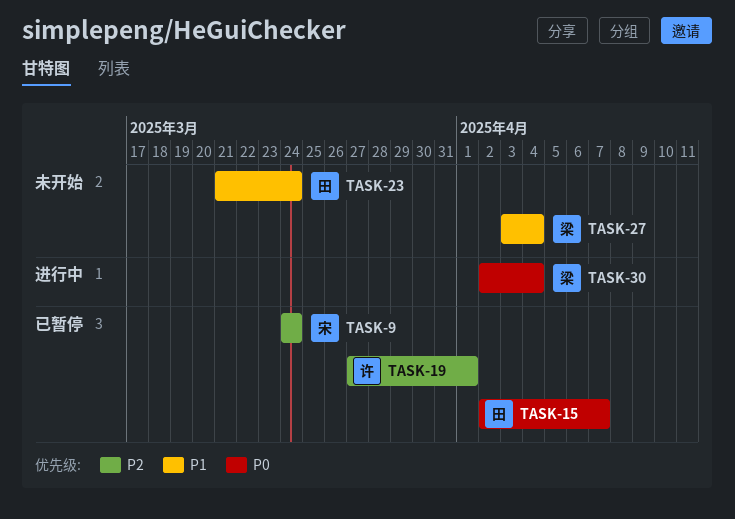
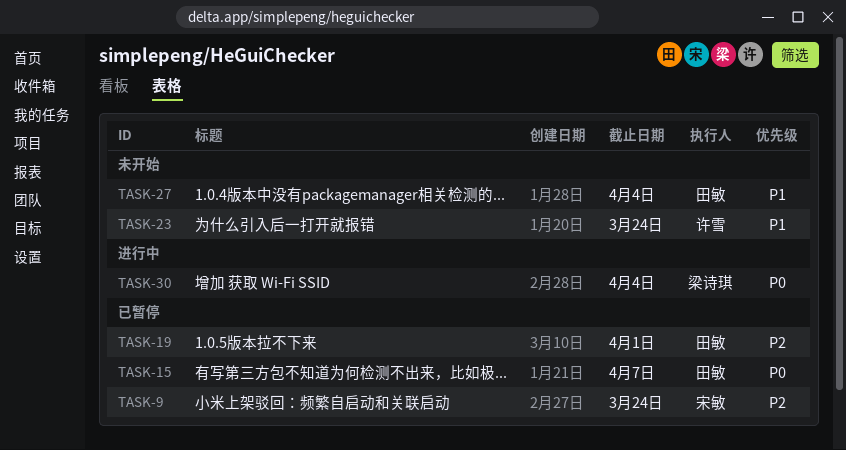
TASK-19, owner: 许雪 -> 田敏
TASK-23, owner: 田敏 -> 许雪
TASK-27, owner: 梁诗琪 -> 田敏

